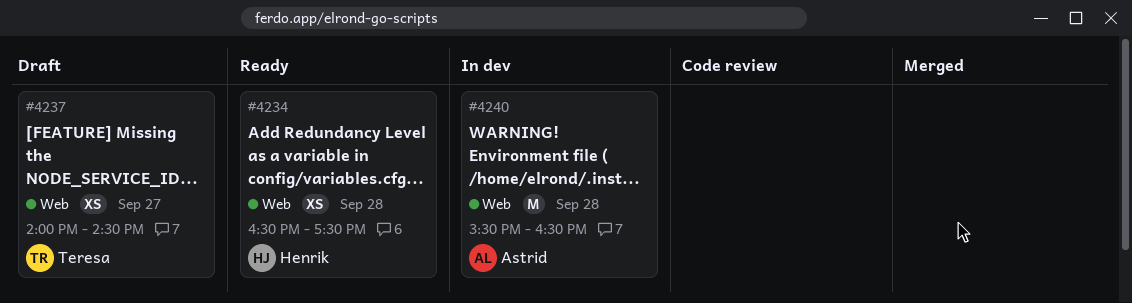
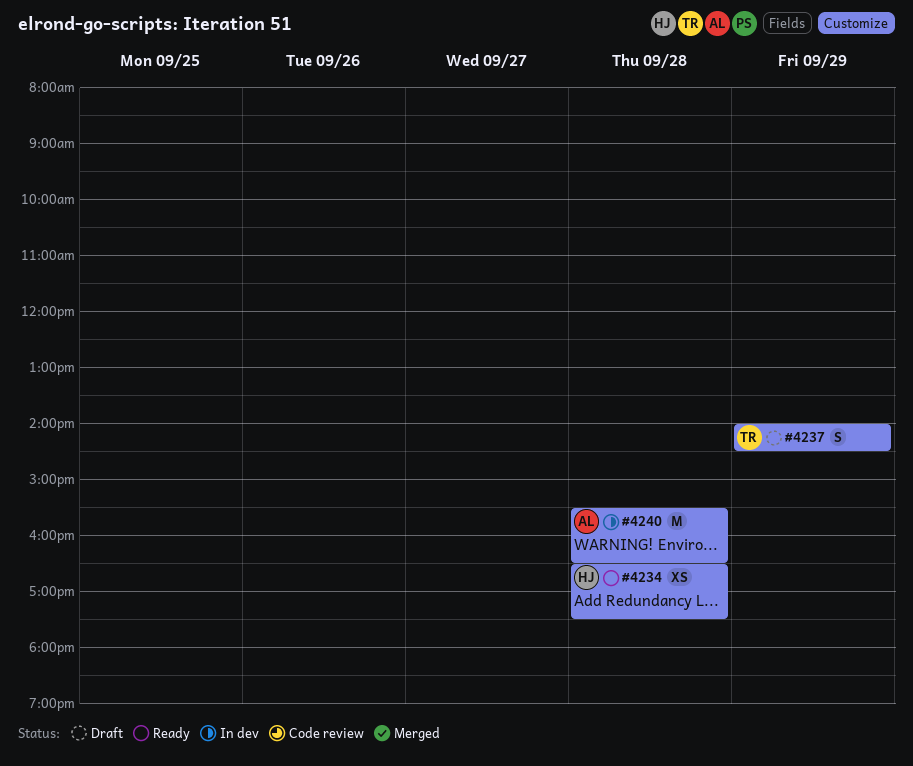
#4237, estimate: XS -> S
#4237, day: Sep 27 -> Sep 29

